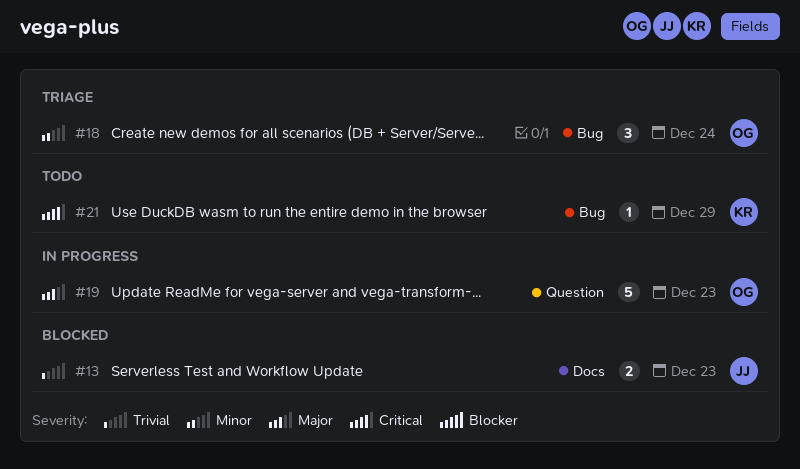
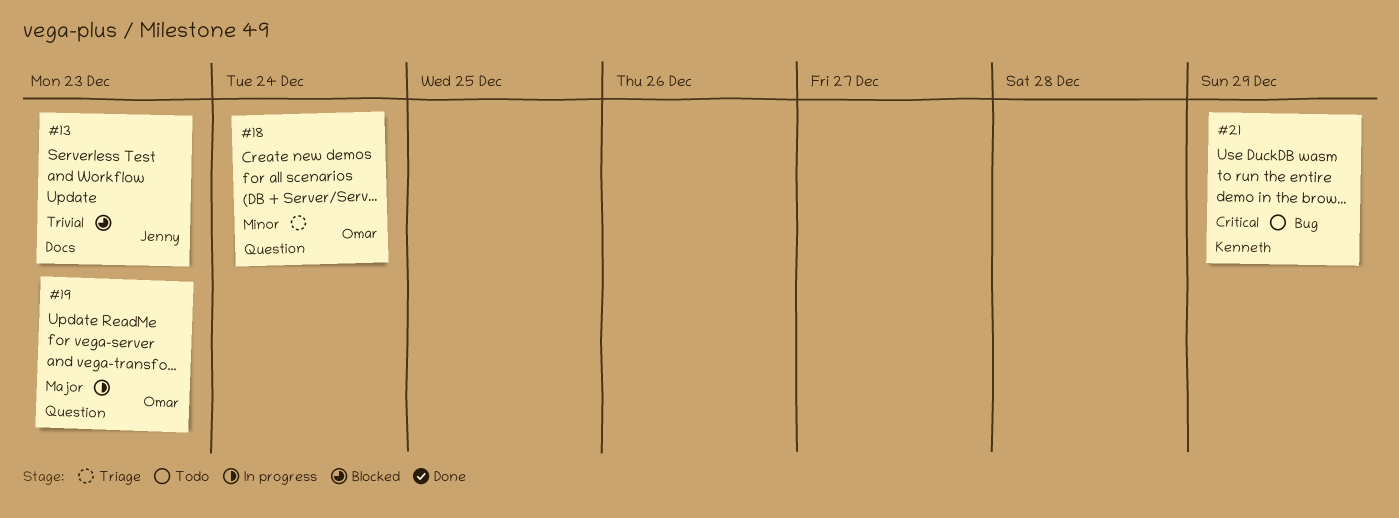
#18, label: Bug -> Question

